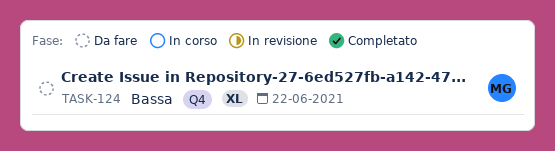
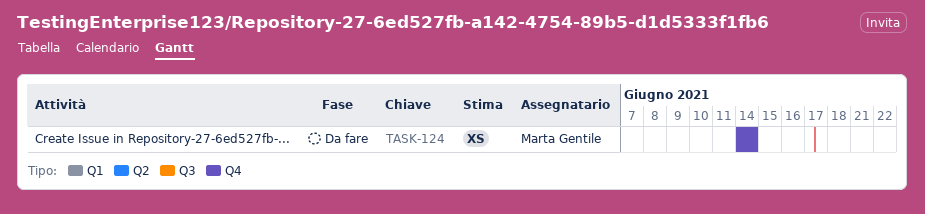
TASK-124, estimate: XL -> XS
TASK-124, due: Jun 22 -> Jun 14

